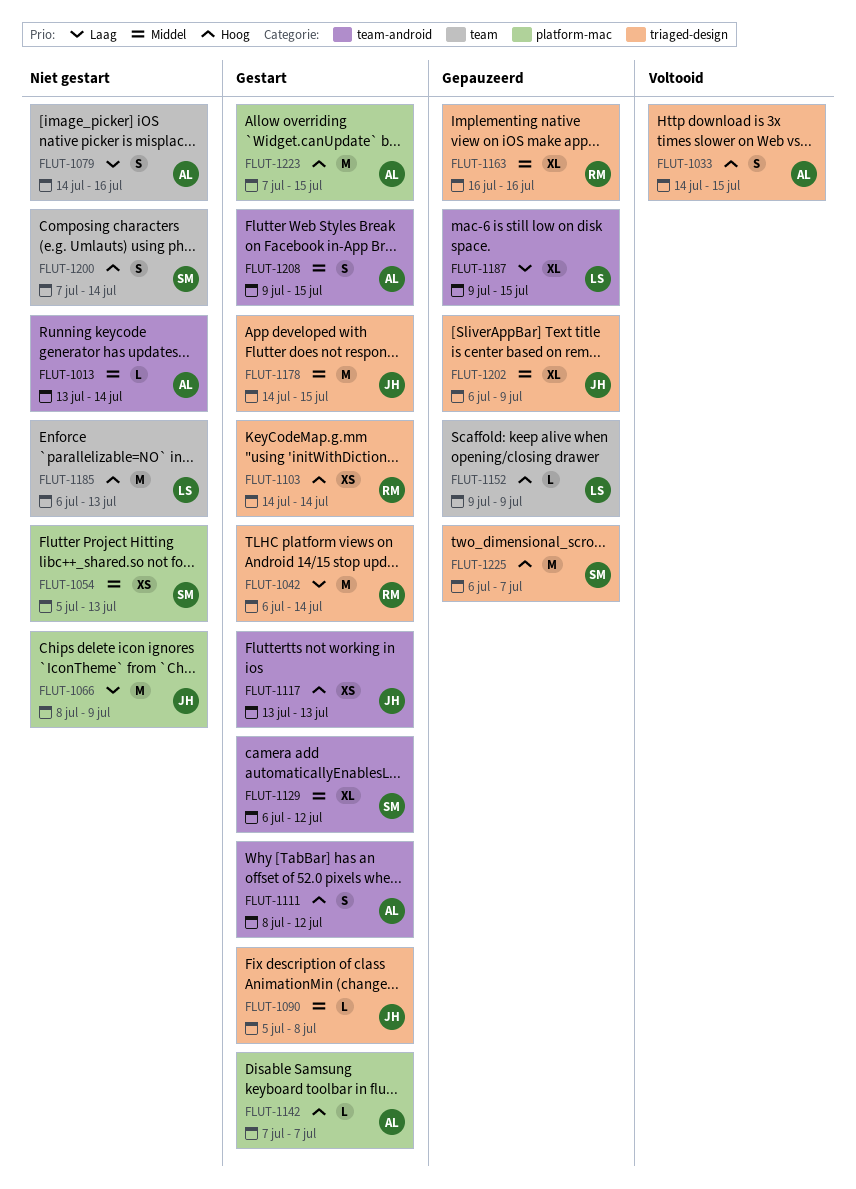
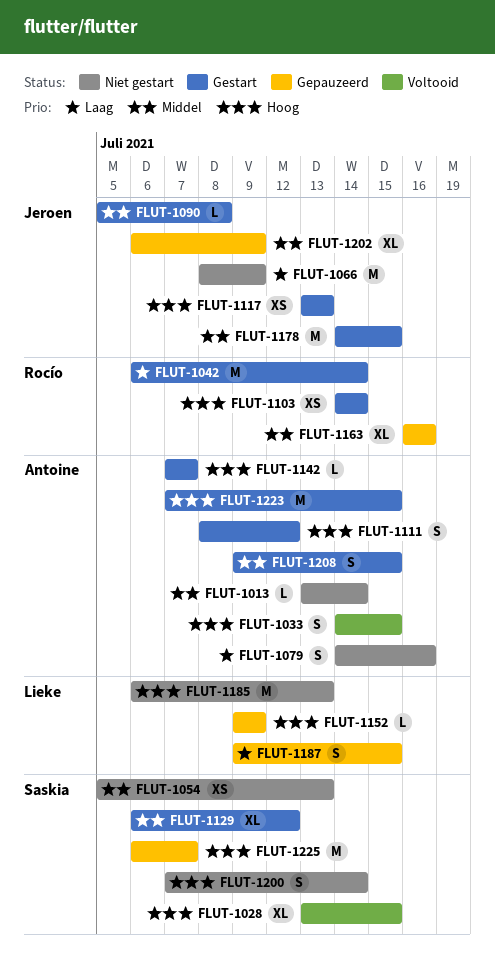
FLUT-1028: none -> present
FLUT-1187, estimate: XL -> S

